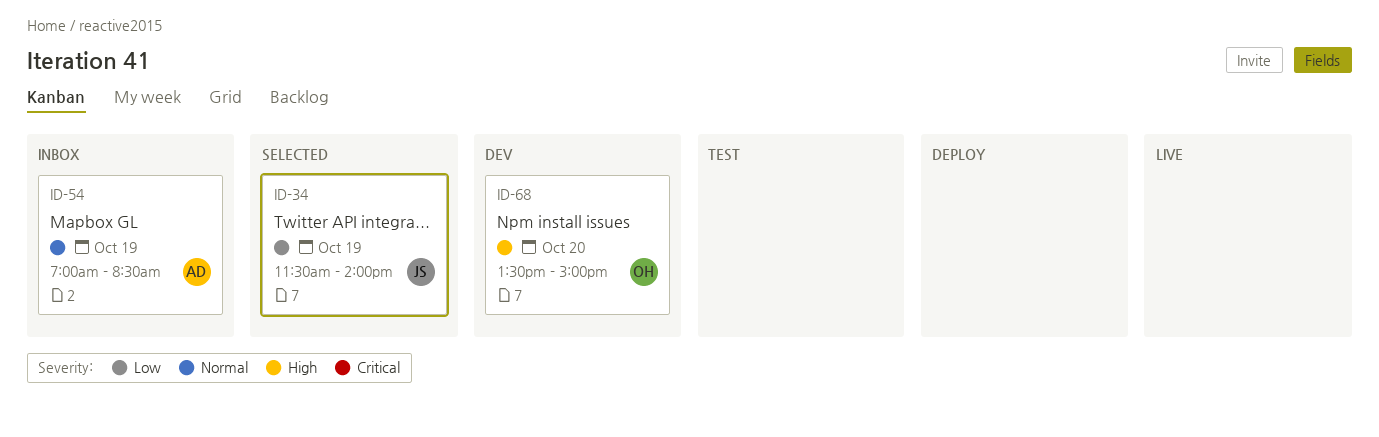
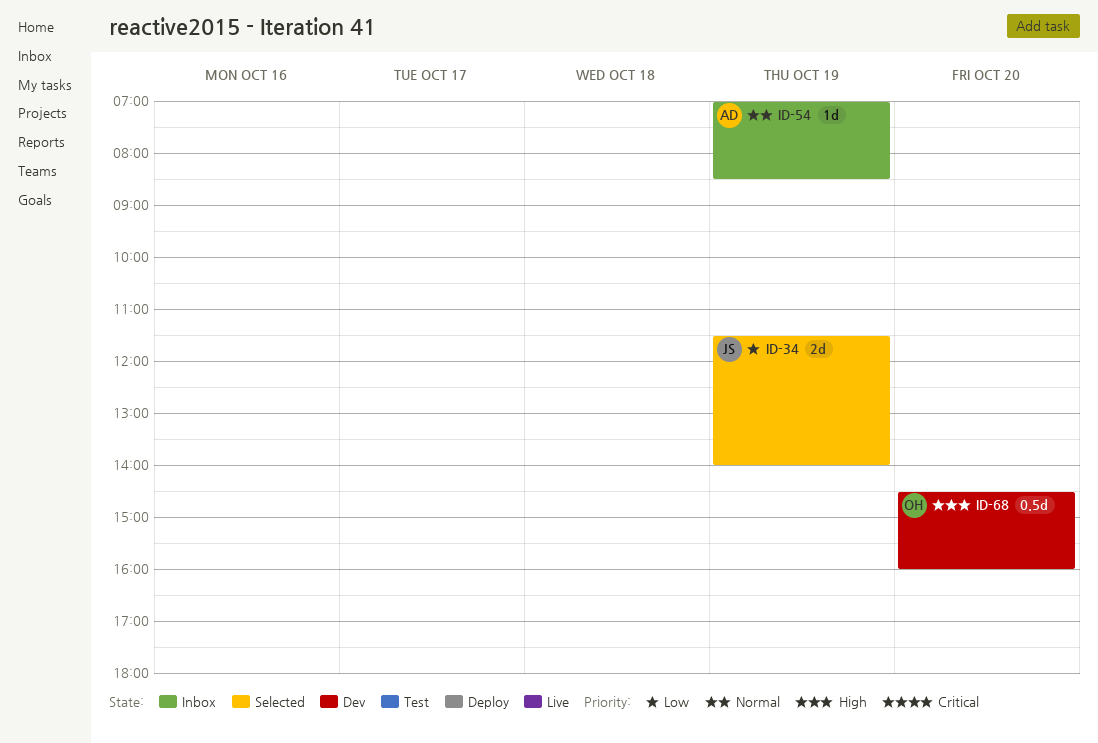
ID-68, begins: 13:30 -> 14:30
ID-68, ends: 15:00 -> 16:00

